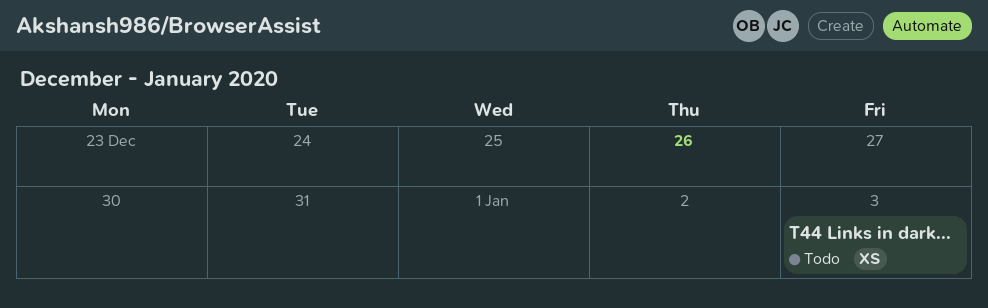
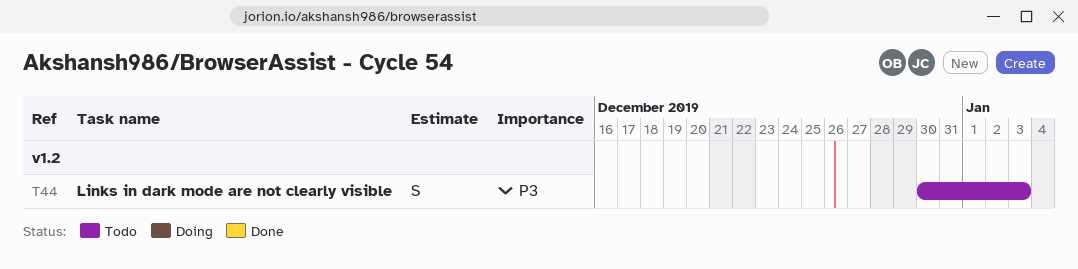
T44, estimate: XS -> S

